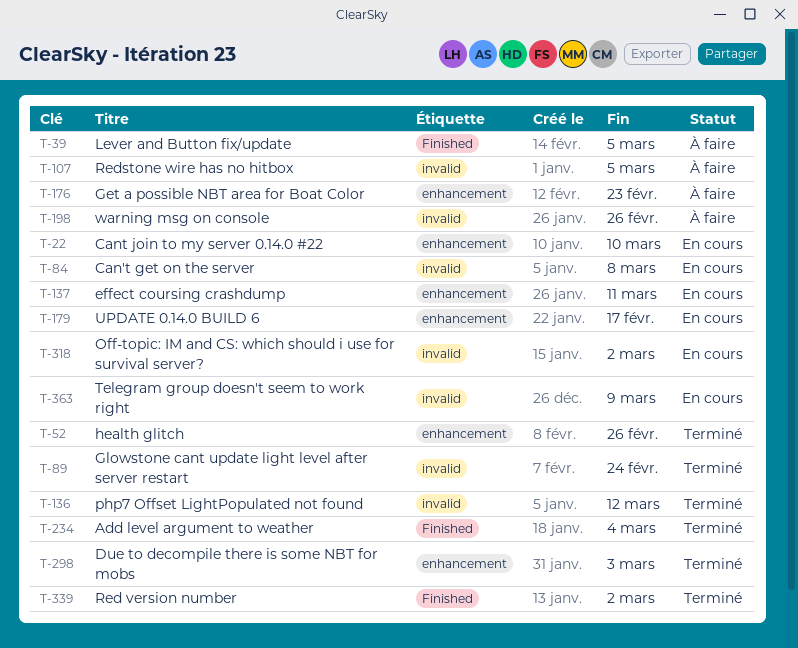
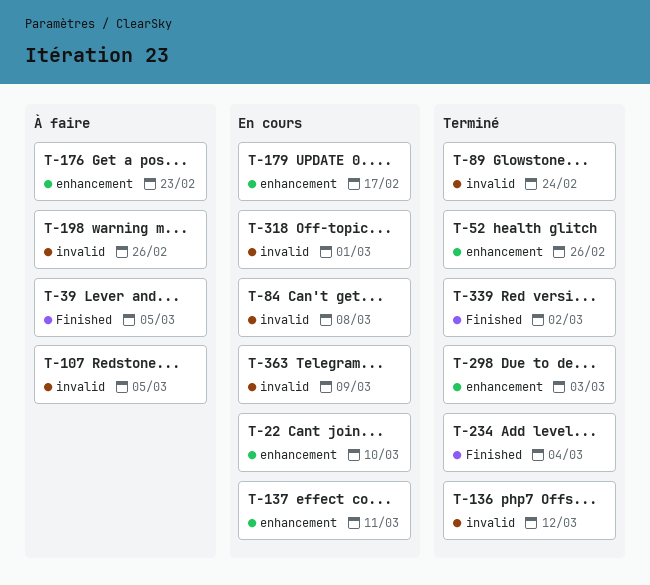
T-318, due: Mar 2 -> Mar 1

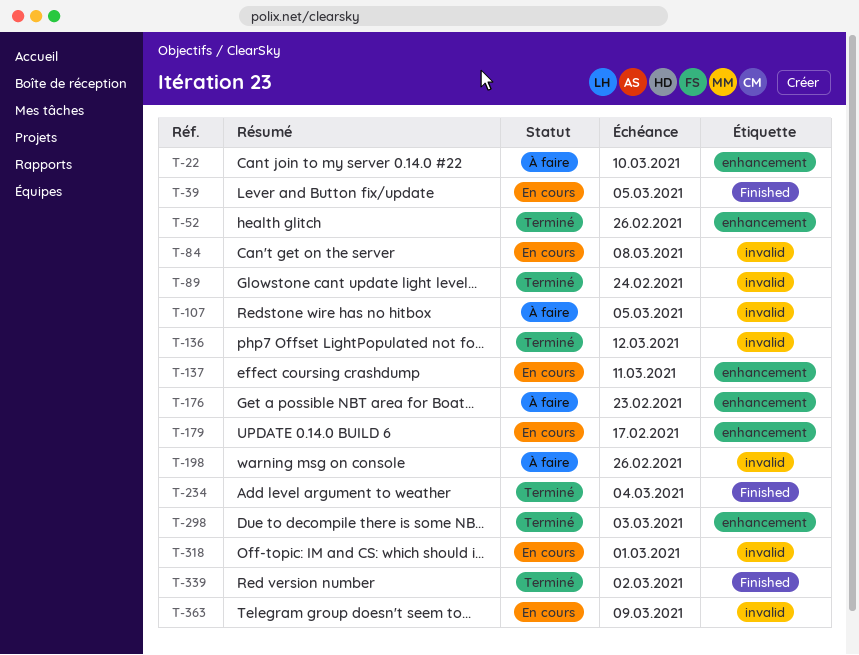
T-22, status: En cours -> À faire
T-39, status: À faire -> En cours

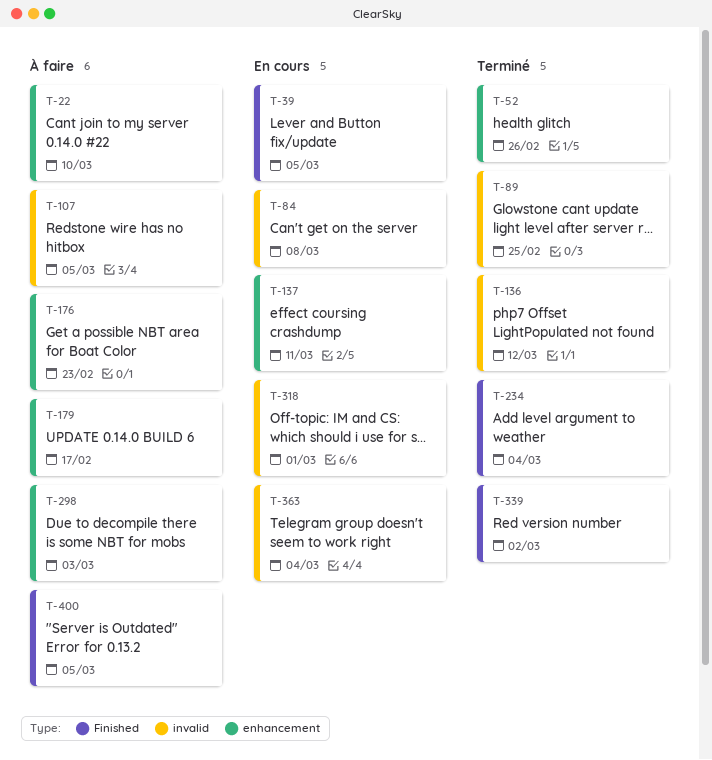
T-89, due: Feb 24 -> Feb 25
T-179, status: En cours -> À faire
T-198: present -> none
T-298, status: Terminé -> À faire
T-363, due: Mar 9 -> Mar 4
T-400: none -> present

